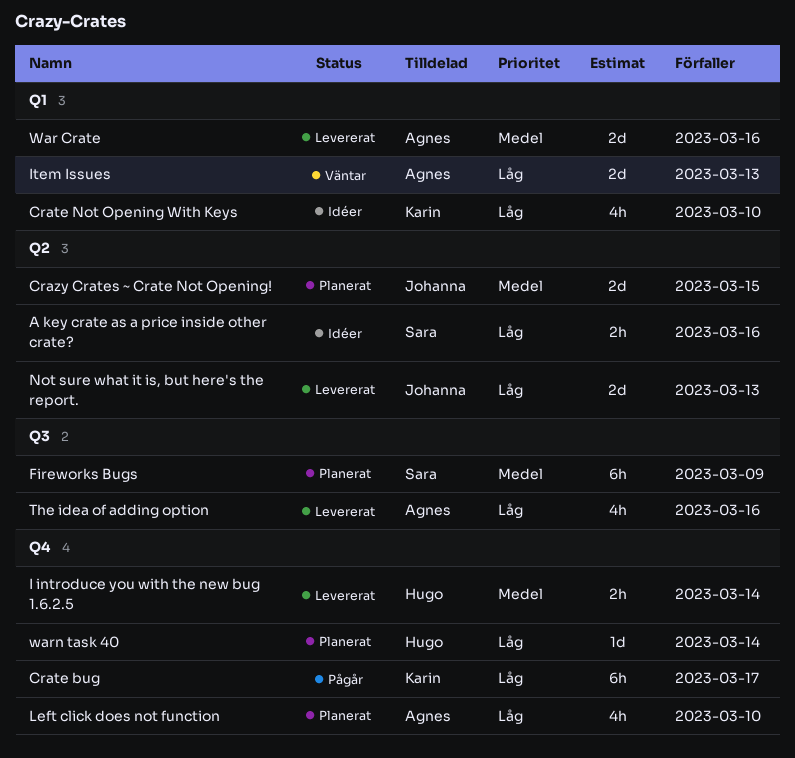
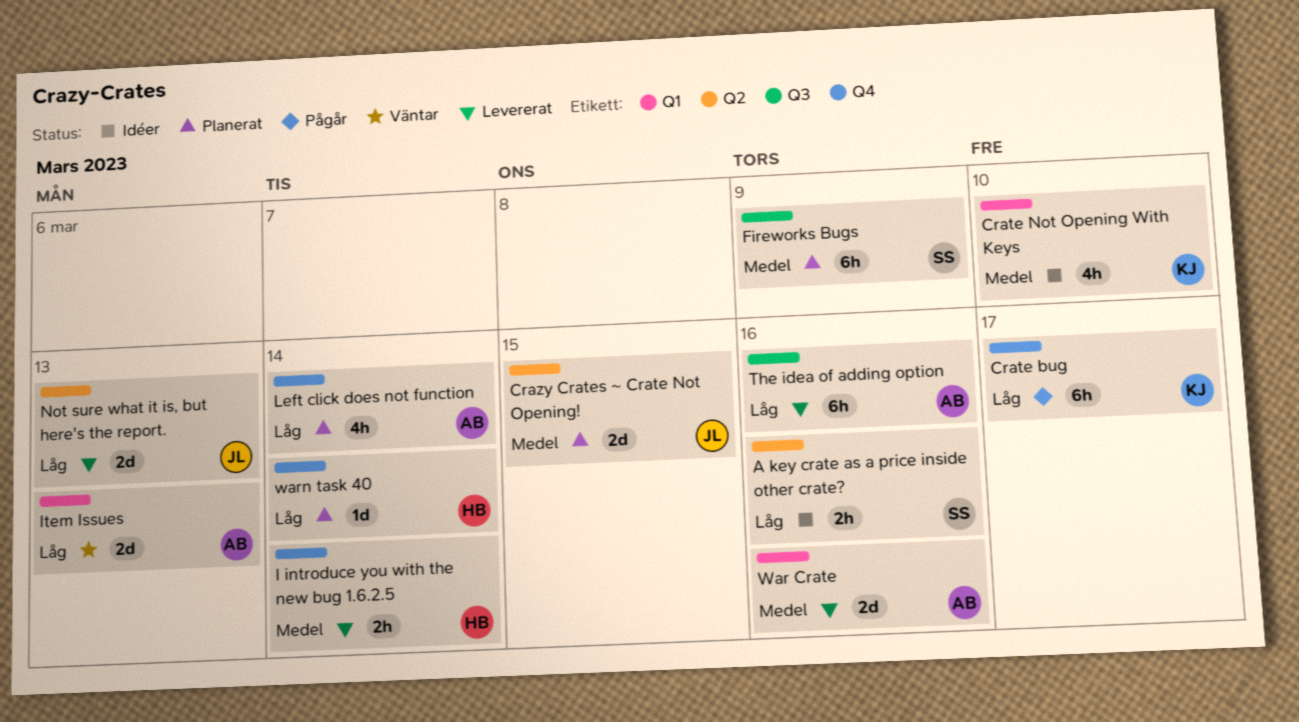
Crate Not Opening With Keys, priority: Låg -> Medel
Left click does not function, due: Mar 10 -> Mar 14
The idea of adding option, estimate: 4h -> 6h

